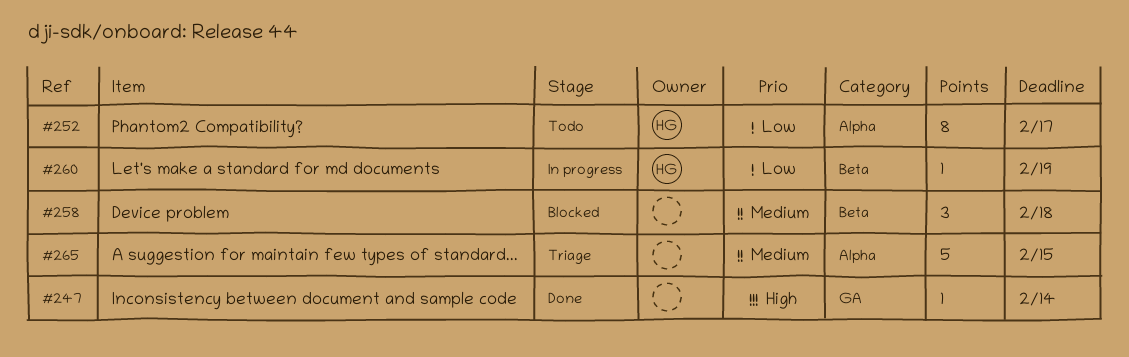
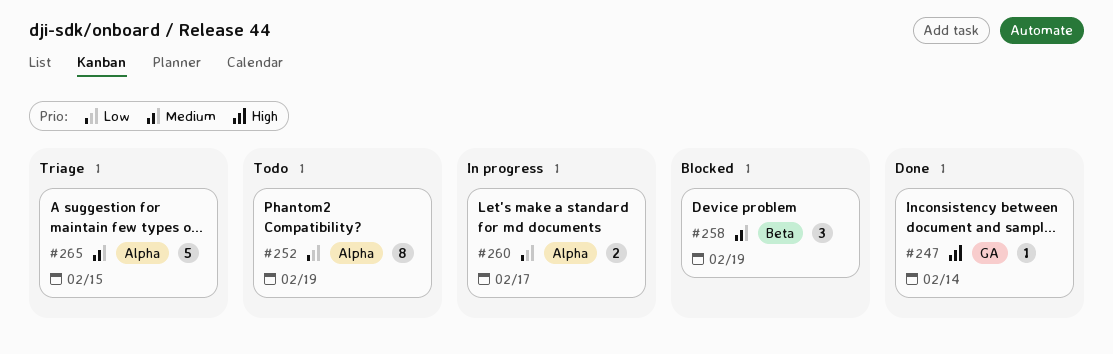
#252, due: Feb 17 -> Feb 19
#258, due: Feb 18 -> Feb 19
#260, label: Beta -> Alpha
#260, estimate: 1 -> 2
#260, due: Feb 19 -> Feb 17

